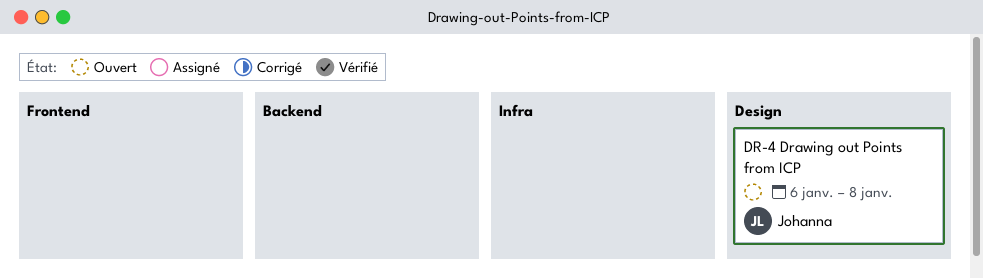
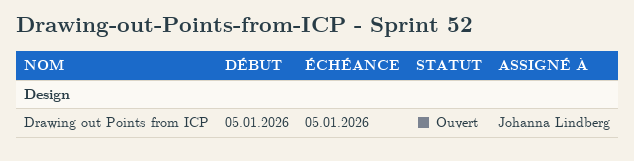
Drawing out Points from ICP, start: Jan 6 -> Jan 5
Drawing out Points from ICP, due: Jan 8 -> Jan 5

